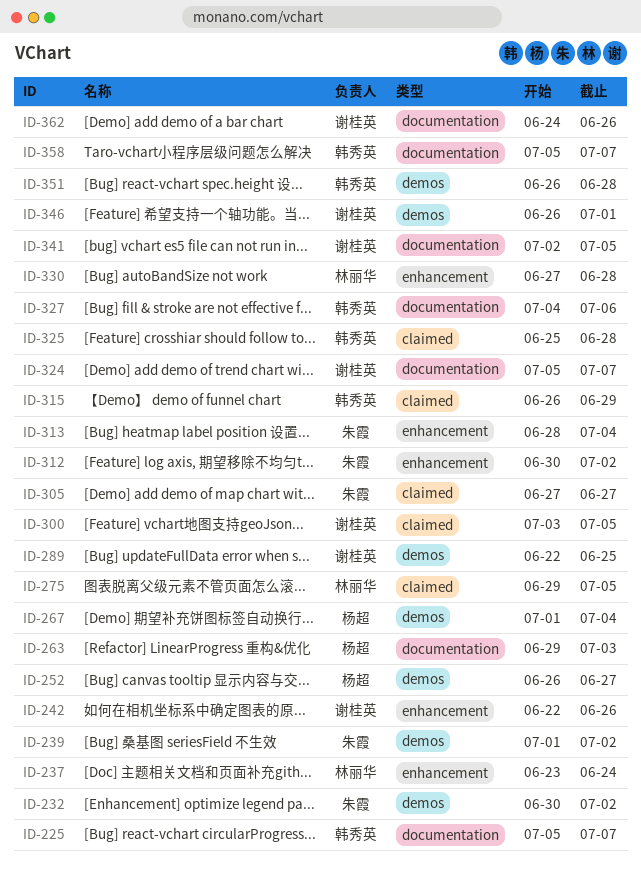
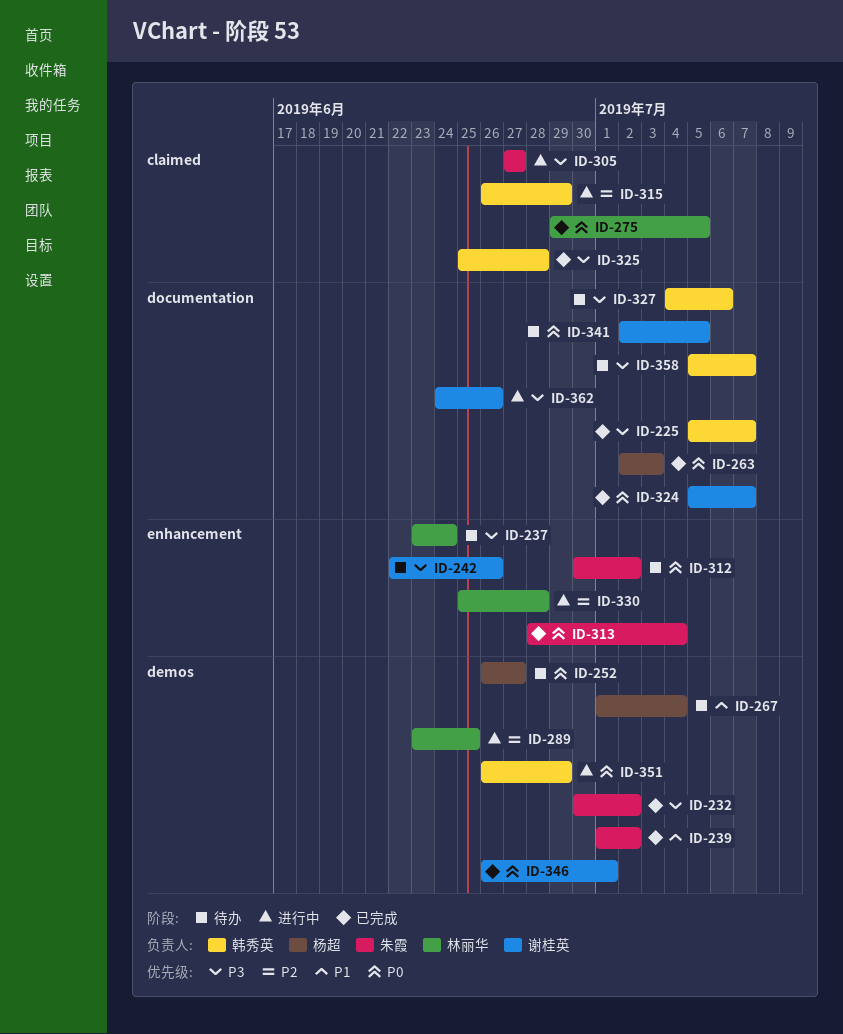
ID-263, start: Jun 29 -> Jul 2
ID-289, owner: 谢桂英 -> 林丽华
ID-289, start: Jun 22 -> Jun 23
ID-300: present -> none
ID-330, start: Jun 27 -> Jun 25
ID-351, due: Jun 28 -> Jun 29

